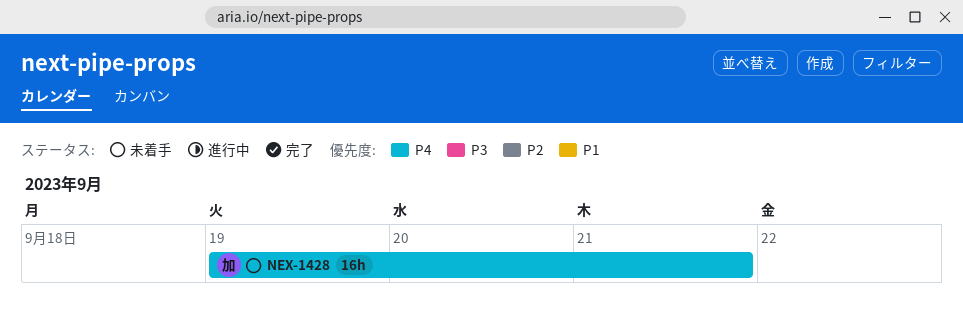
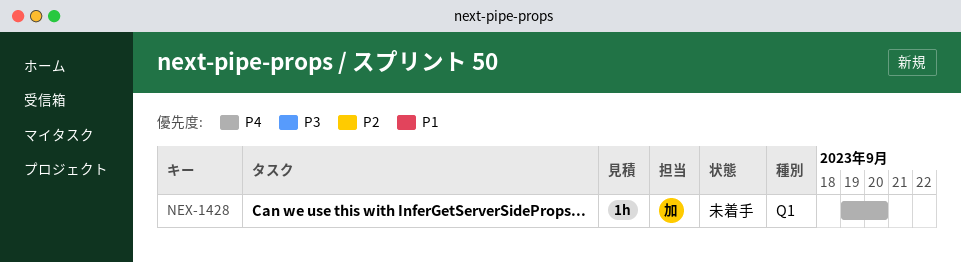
NEX-1428, estimate: 16h -> 1h
NEX-1428, due: Sep 21 -> Sep 20

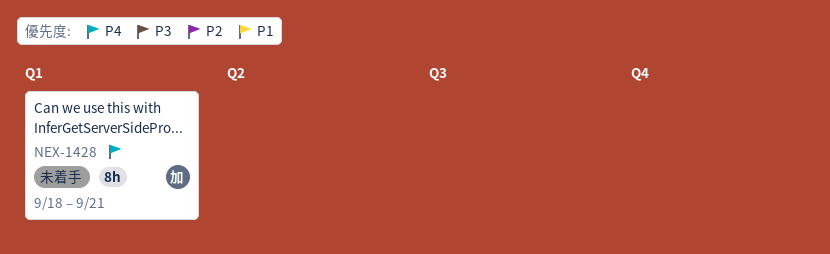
NEX-1428, estimate: 1h -> 8h
NEX-1428, start: Sep 19 -> Sep 18
NEX-1428, due: Sep 20 -> Sep 21

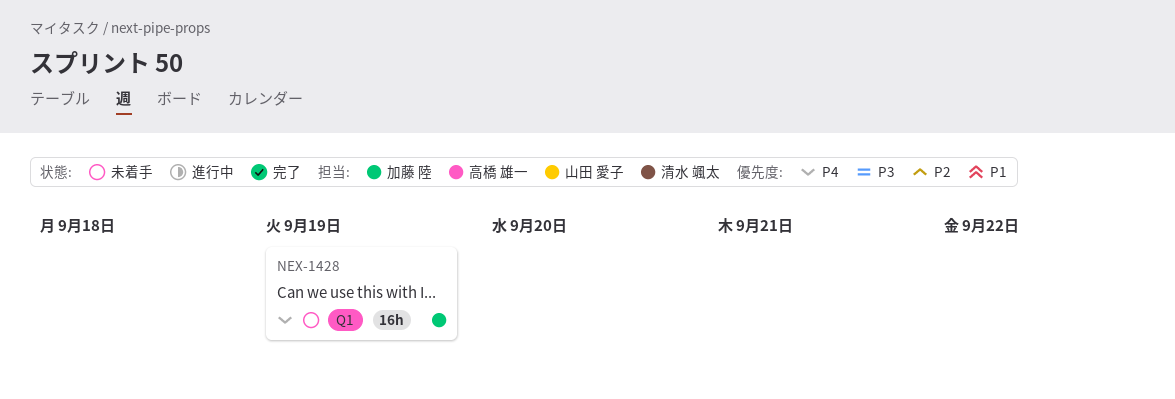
NEX-1428, estimate: 8h -> 16h
NEX-1428, due: Sep 21 -> Sep 19

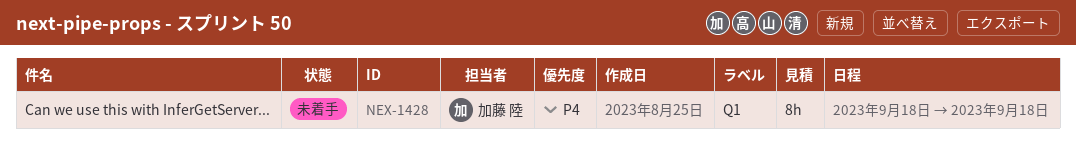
NEX-1428, estimate: 16h -> 8h
NEX-1428, due: Sep 19 -> Sep 18

